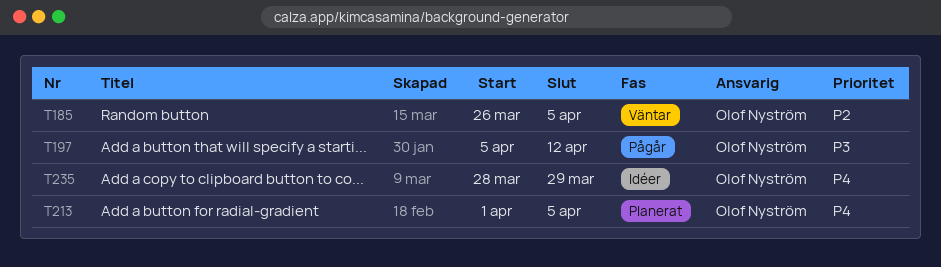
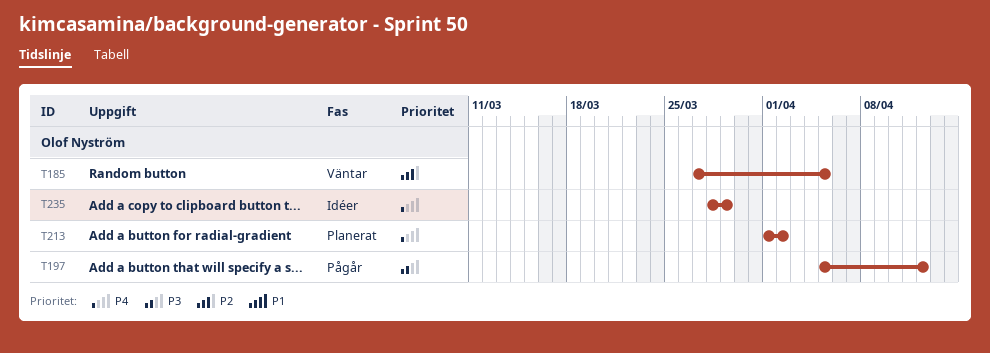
T185, start: Mar 26 -> Mar 27
T213, due: Apr 5 -> Apr 2

